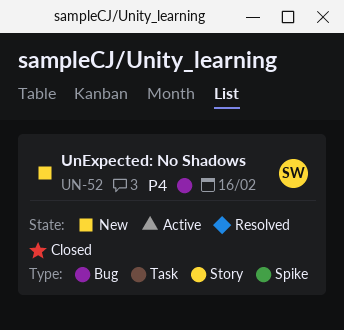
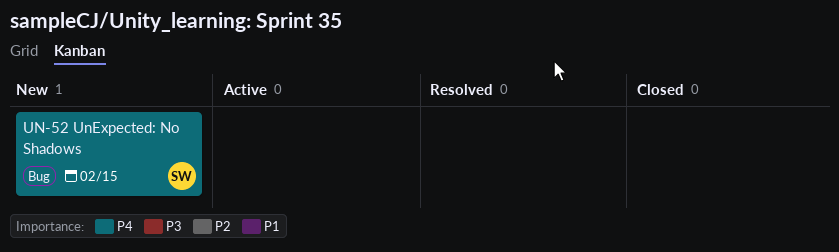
UN-52, due: Feb 16 -> Feb 15

